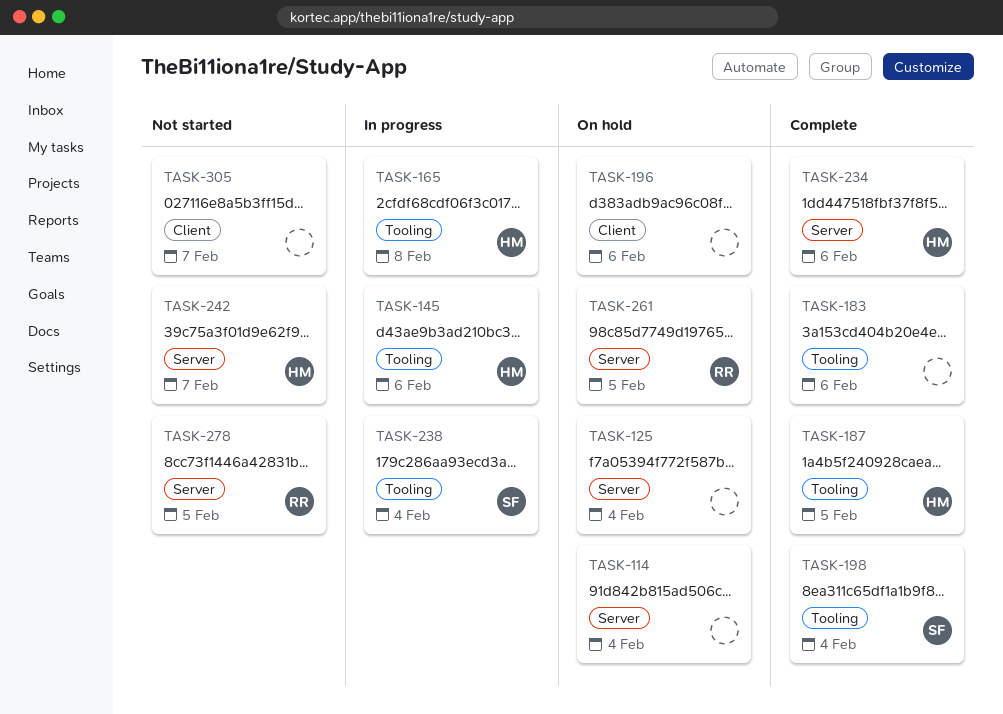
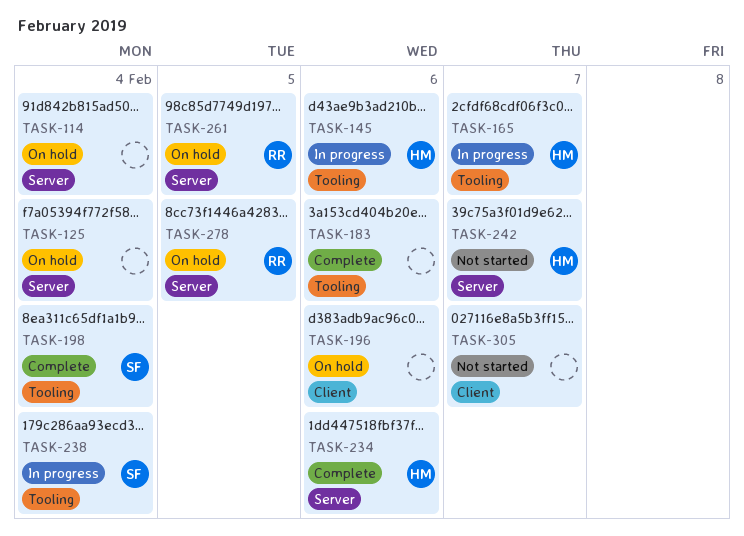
TASK-165, due: Feb 8 -> Feb 7
TASK-187: present -> none
TASK-278, status: Not started -> On hold

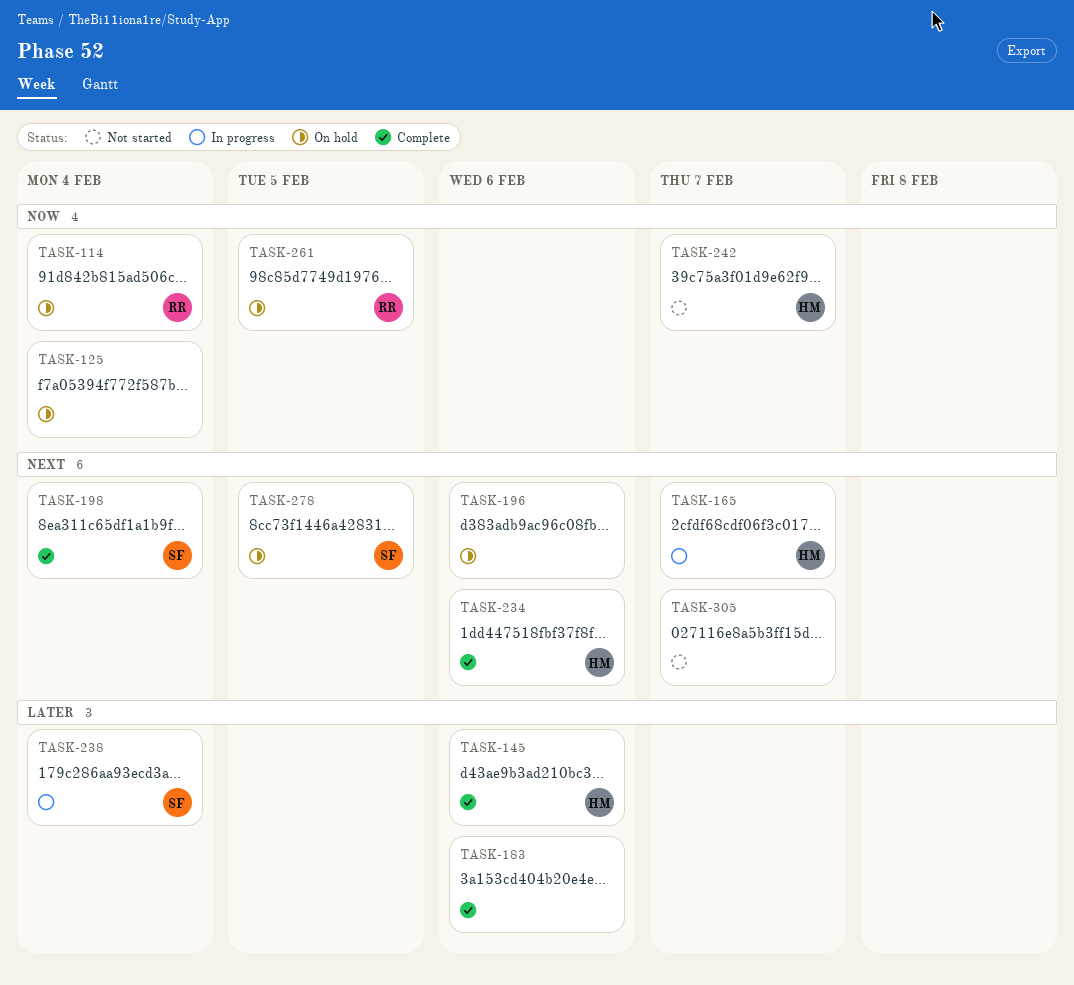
TASK-114, owner: none -> RR
TASK-145, status: In progress -> Complete
TASK-278, owner: RR -> SF

